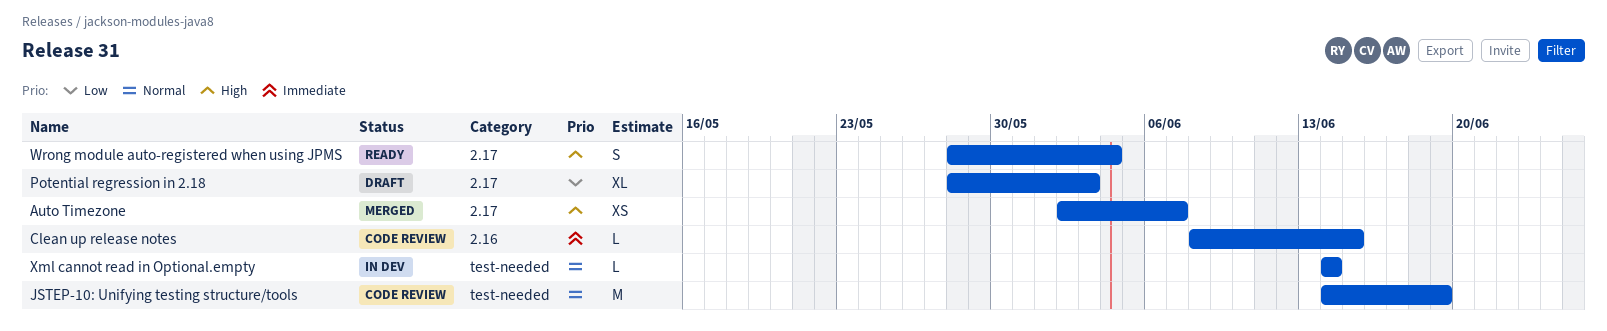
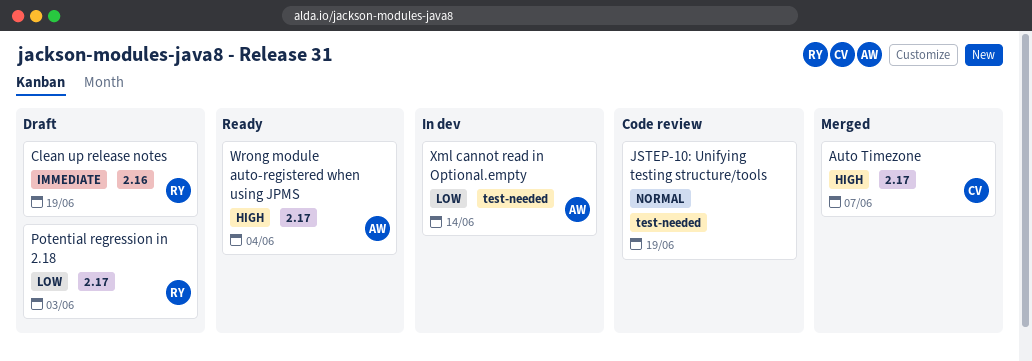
Clean up release notes, status: Code review -> Draft
Clean up release notes, due: Jun 15 -> Jun 19
Xml cannot read in Optional.empty, priority: Normal -> Low

